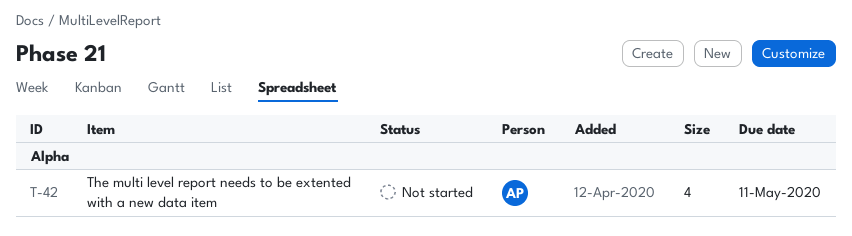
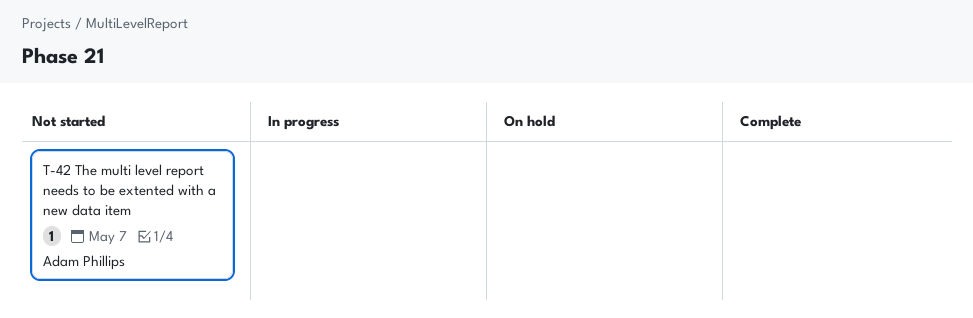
T-42, estimate: 4 -> 1
T-42, due: May 11 -> May 7

